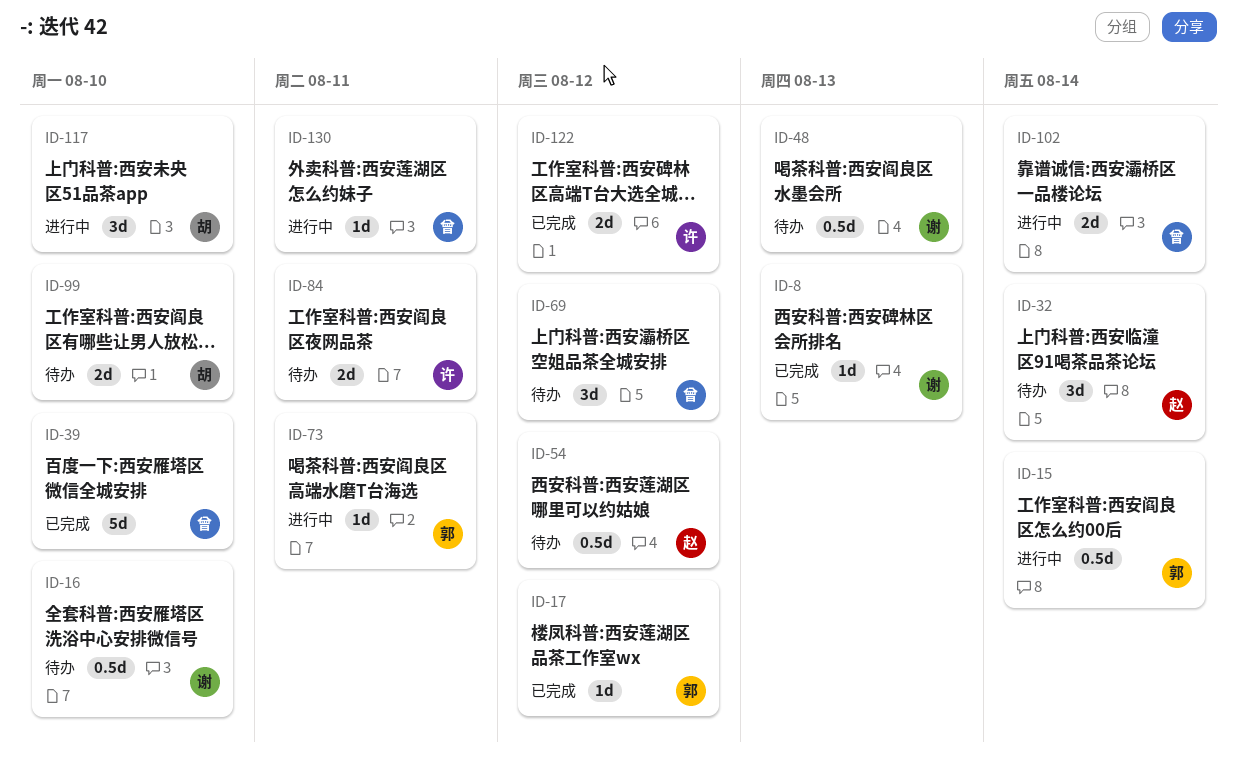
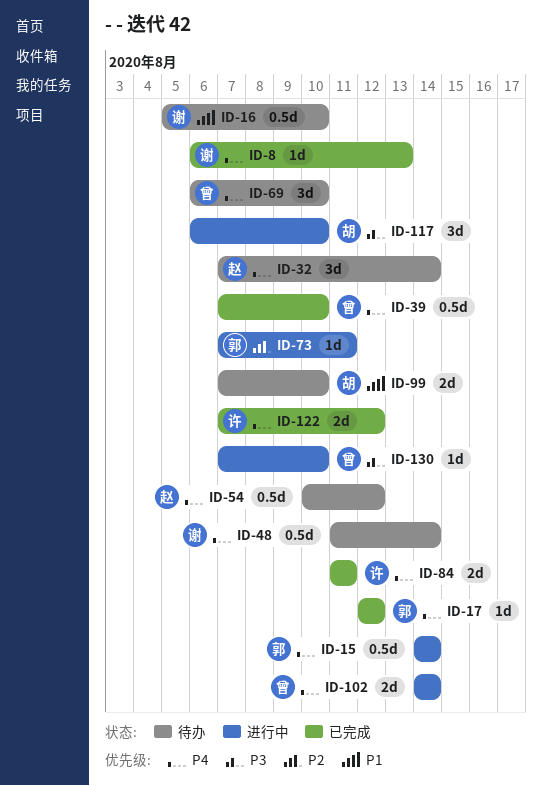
ID-39, estimate: 5d -> 0.5d
ID-48, due: Aug 13 -> Aug 14
ID-69, due: Aug 12 -> Aug 10
ID-84, status: 待办 -> 已完成
ID-130, due: Aug 11 -> Aug 10

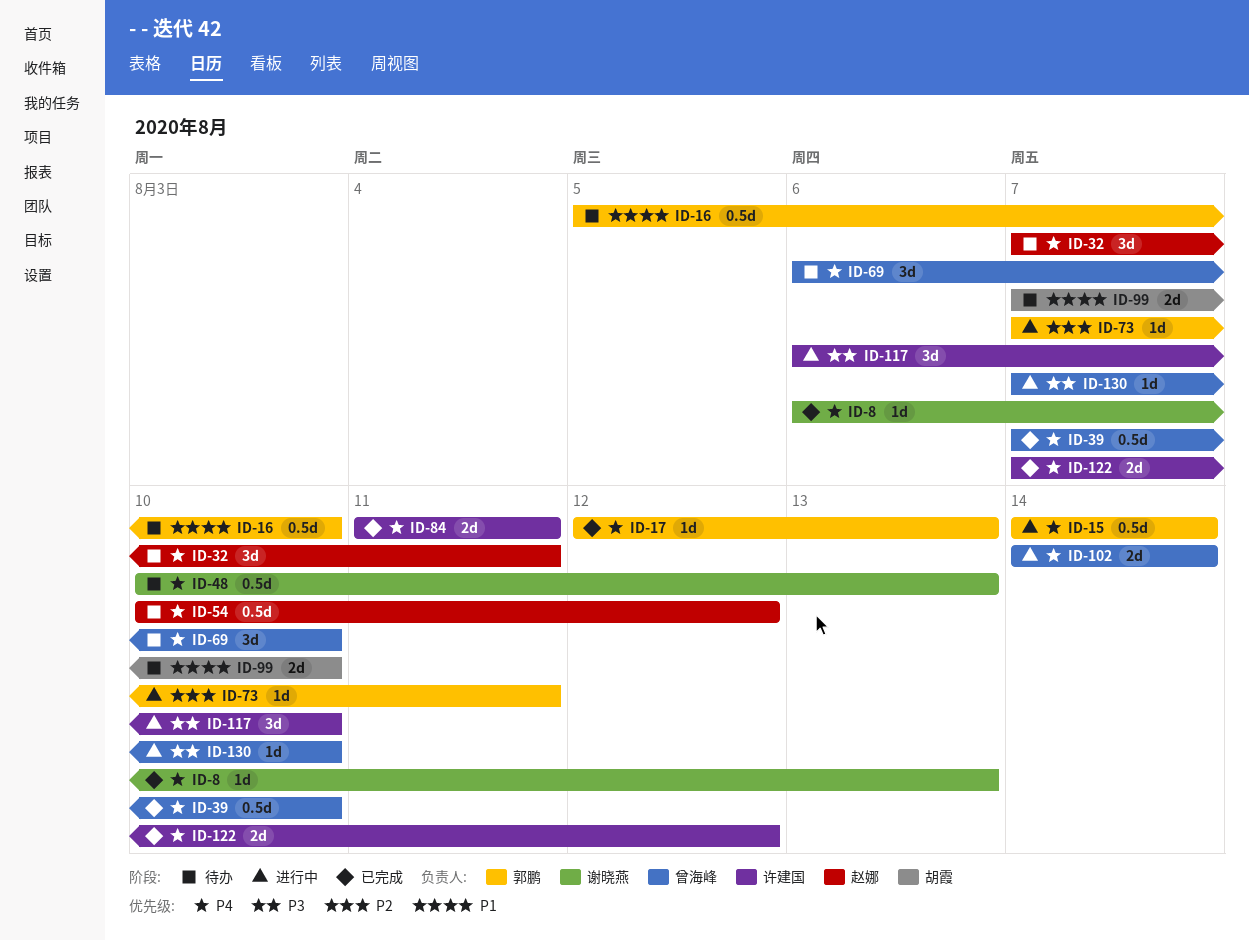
ID-16, owner: 谢晓燕 -> 郭鹏
ID-17, due: Aug 12 -> Aug 13
ID-32, due: Aug 14 -> Aug 11
ID-48, start: Aug 11 -> Aug 10
ID-48, due: Aug 14 -> Aug 13
ID-117, owner: 胡霞 -> 许建国

